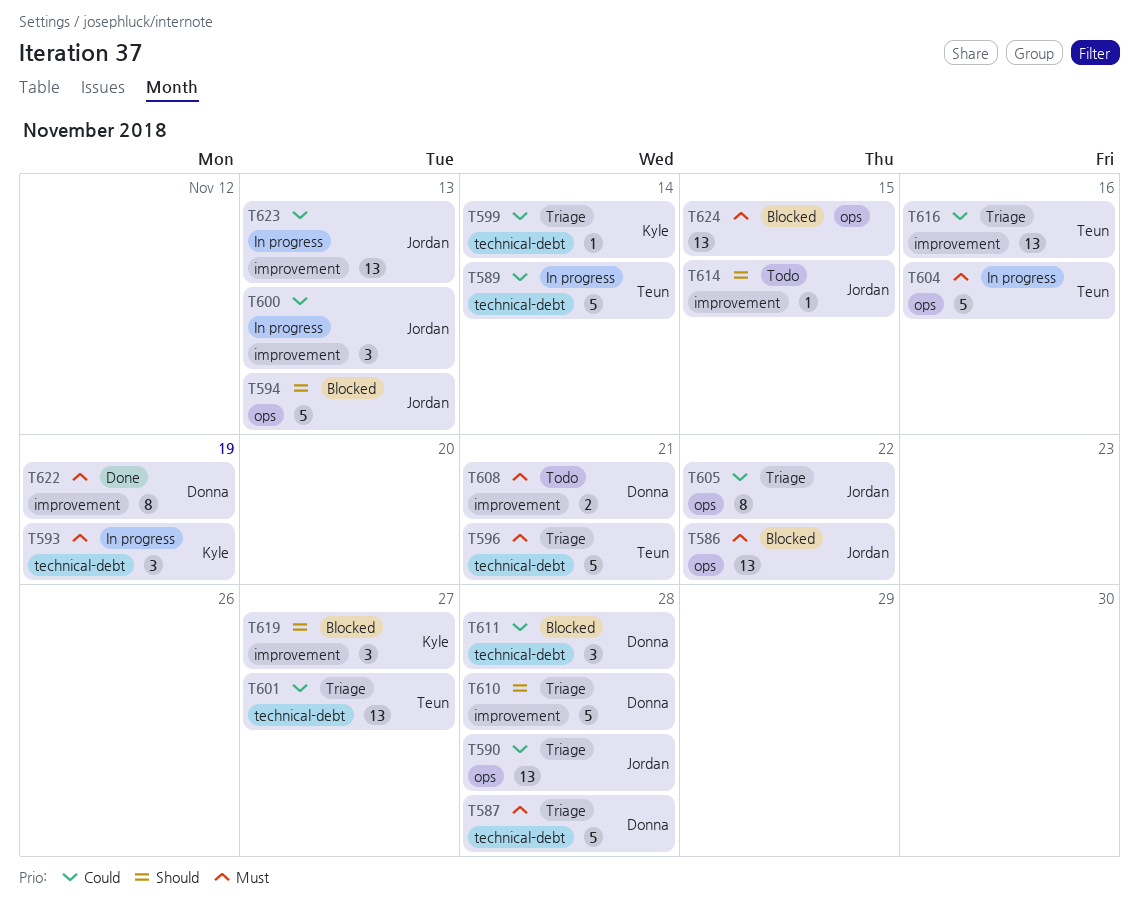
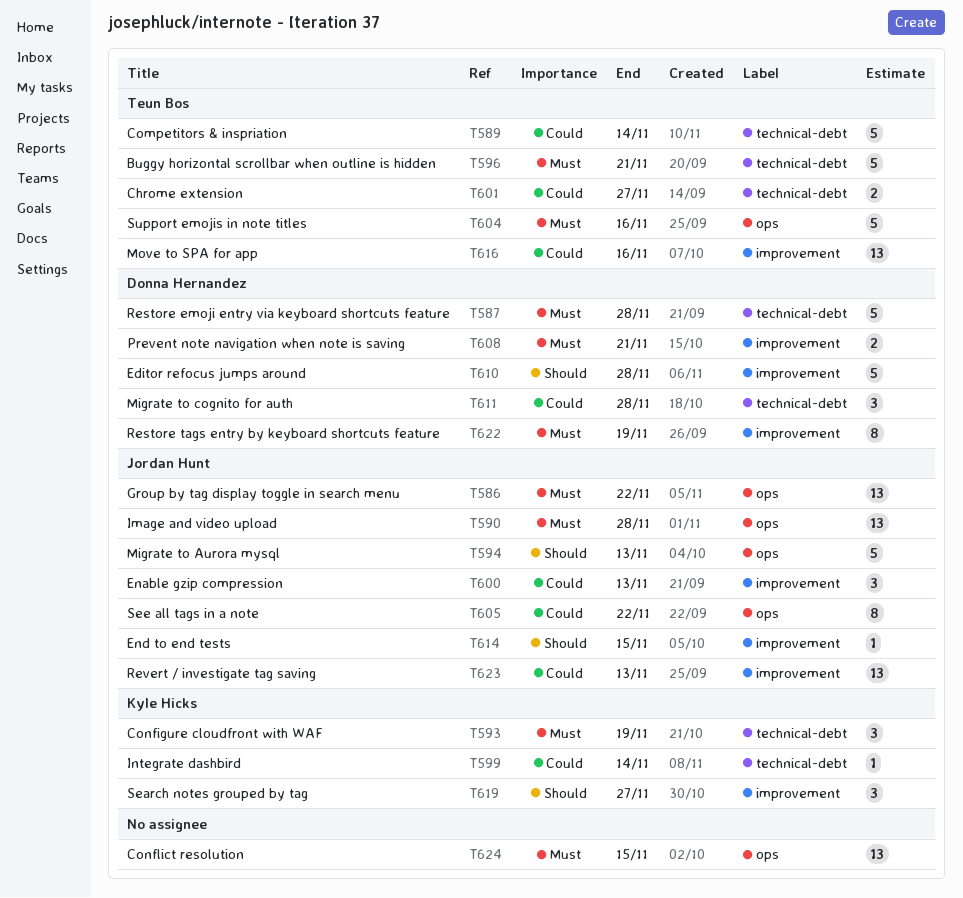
T590, priority: Could -> Must
T601, estimate: 13 -> 2

